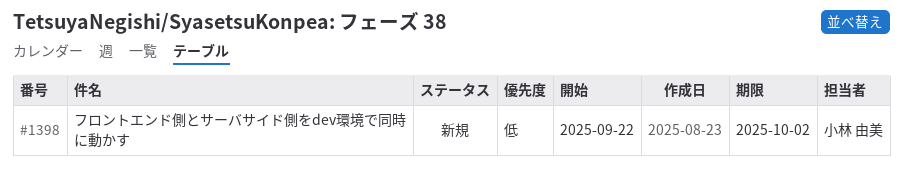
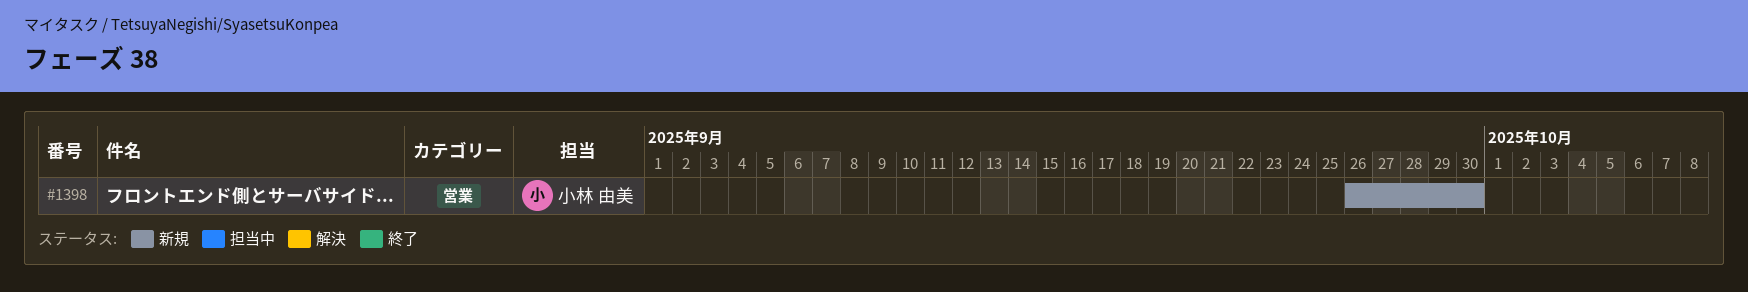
#1398, start: Sep 22 -> Sep 26
#1398, due: Oct 2 -> Sep 30

